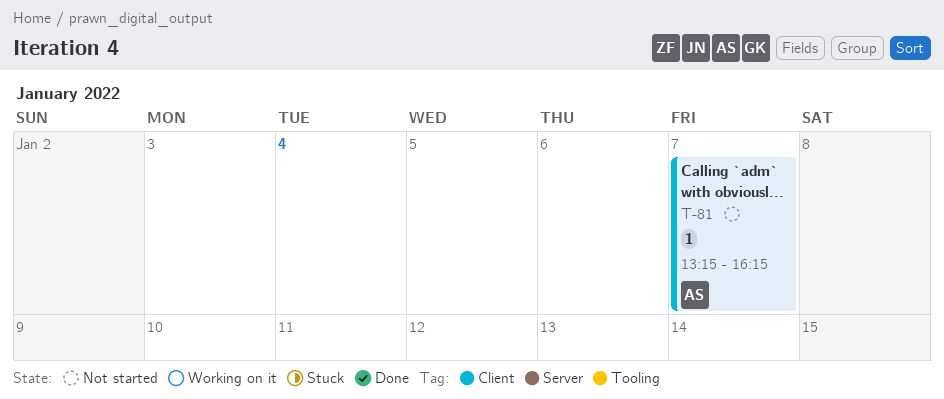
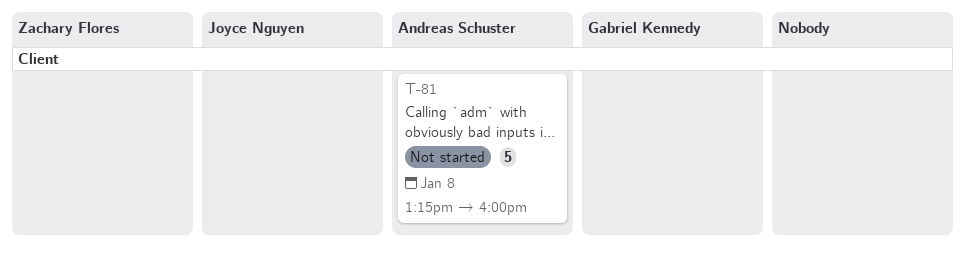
T-81, estimate: 1 -> 5
T-81, day: Jan 7 -> Jan 8
T-81, ends: 16:15 -> 16:00

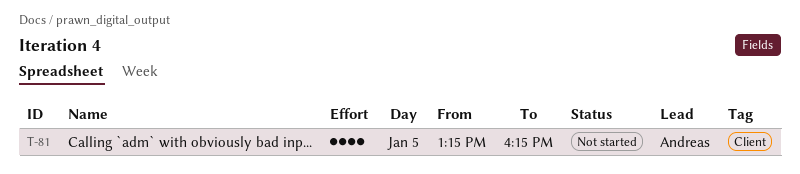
T-81, estimate: 5 -> 4
T-81, day: Jan 8 -> Jan 5
T-81, ends: 16:00 -> 16:15

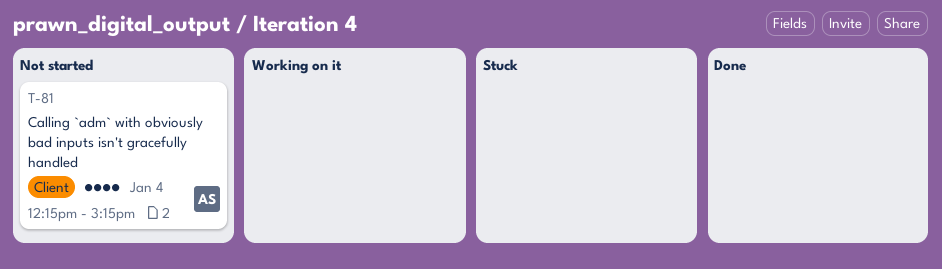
T-81, day: Jan 5 -> Jan 4
T-81, begins: 13:15 -> 12:15
T-81, ends: 16:15 -> 15:15

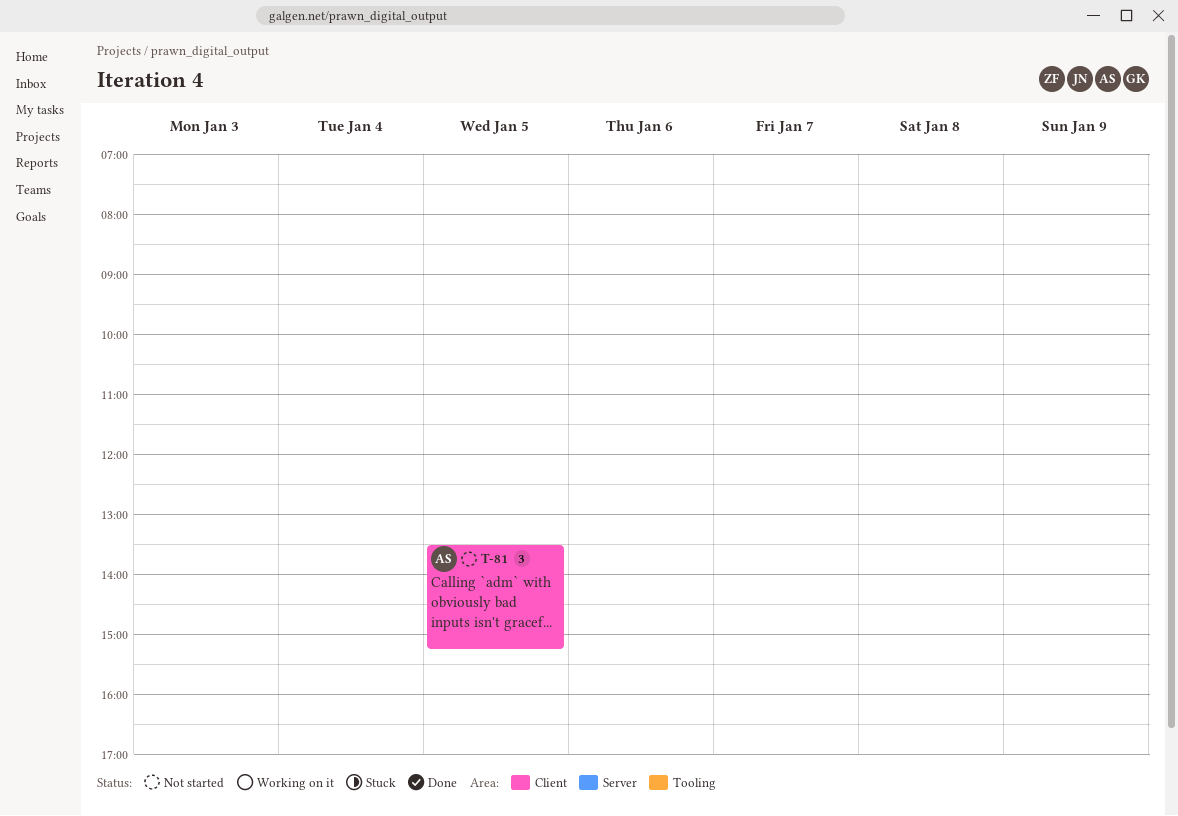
T-81, estimate: 4 -> 3
T-81, day: Jan 4 -> Jan 5
T-81, begins: 12:15 -> 13:30

